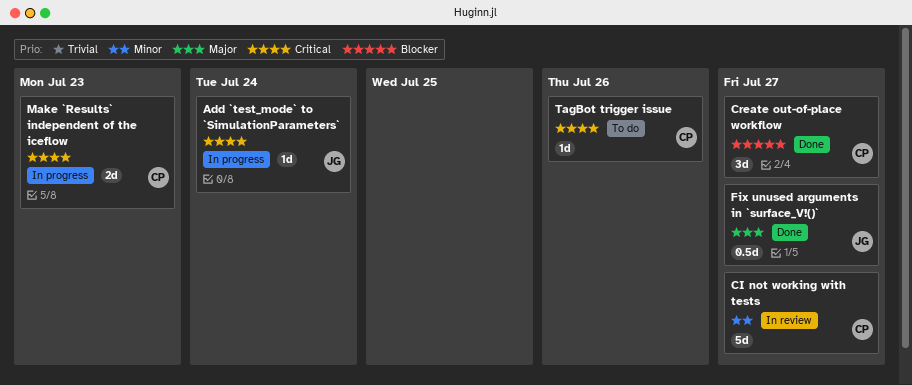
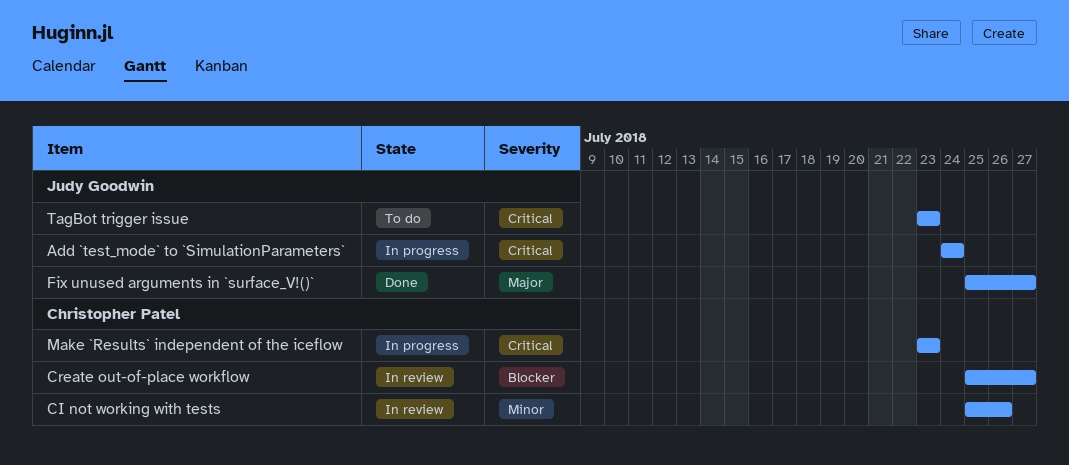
CI not working with tests, due: Jul 27 -> Jul 26
Create out-of-place workflow, status: Done -> In review
TagBot trigger issue, owner: Christopher Patel -> Judy Goodwin
TagBot trigger issue, due: Jul 26 -> Jul 23

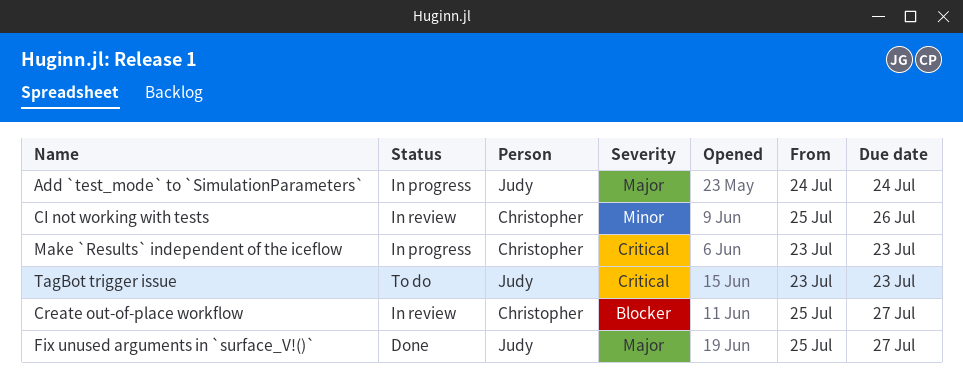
Add `test_mode` to `SimulationParameters`, priority: Critical -> Major

